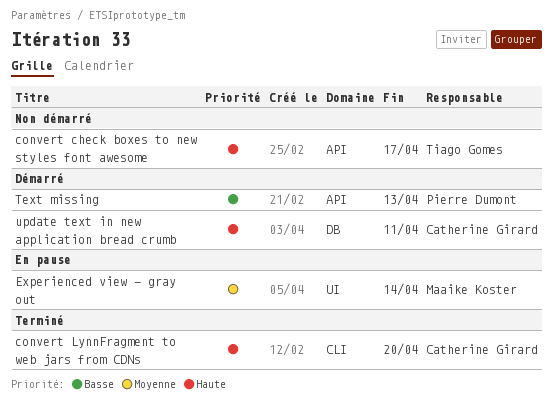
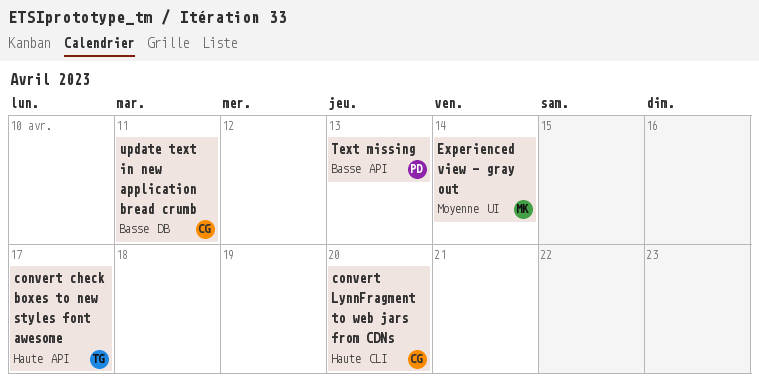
update text in new application bread crumb, priority: Haute -> Basse

